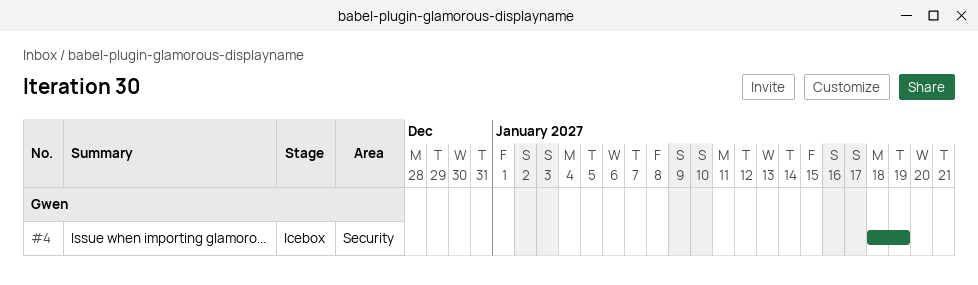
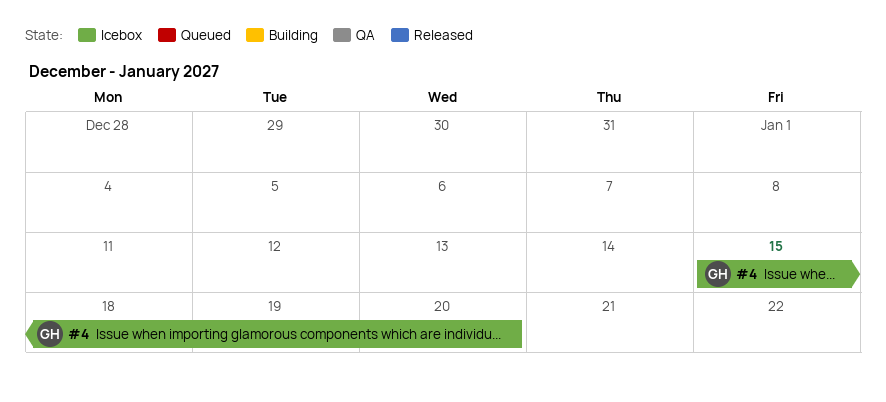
#4, start: Jan 18 -> Jan 15
#4, due: Jan 19 -> Jan 20

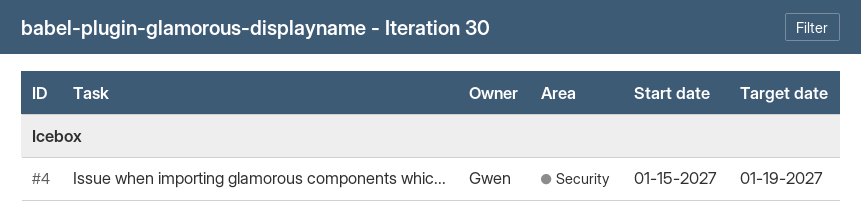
#4, due: Jan 20 -> Jan 19

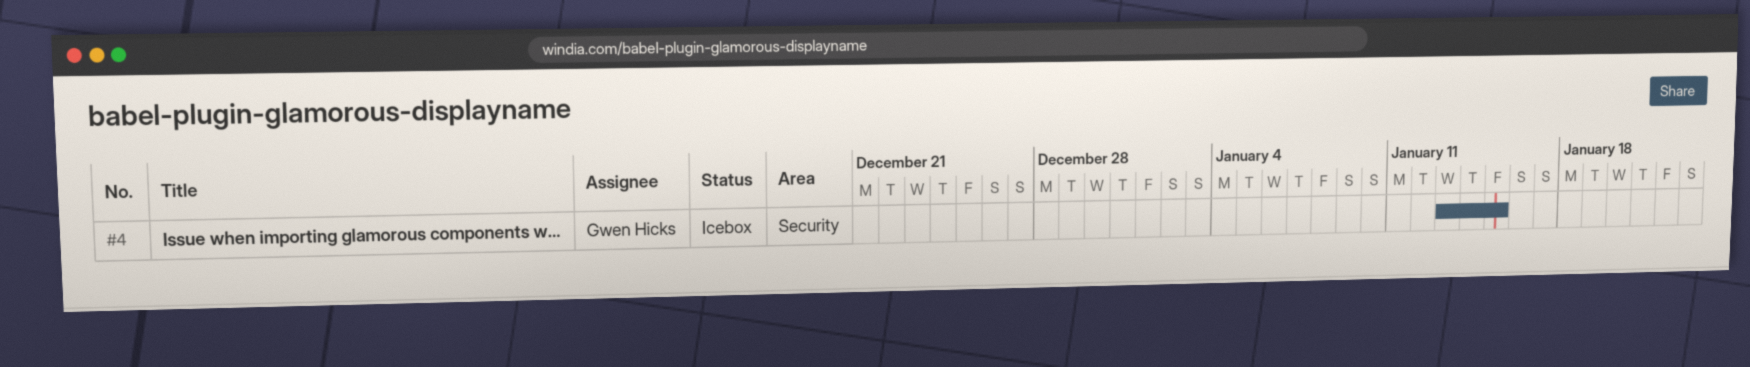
#4, start: Jan 15 -> Jan 13
#4, due: Jan 19 -> Jan 15

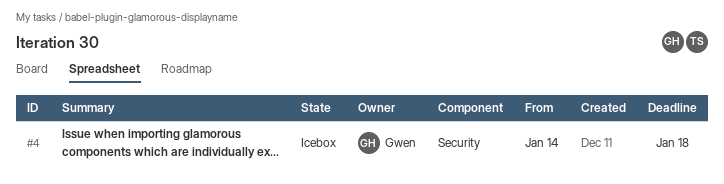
#4, start: Jan 13 -> Jan 14
#4, due: Jan 15 -> Jan 18

